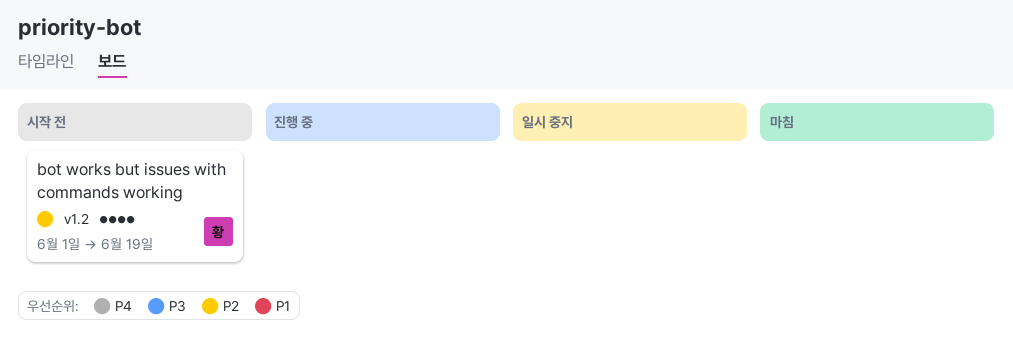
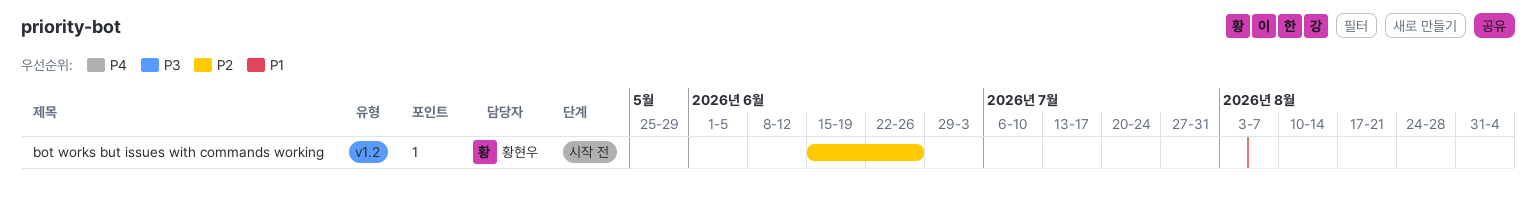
bot works but issues with commands working, estimate: 4 -> 1
bot works but issues with commands working, start: Jun 1 -> Jun 15
bot works but issues with commands working, due: Jun 19 -> Jun 26

